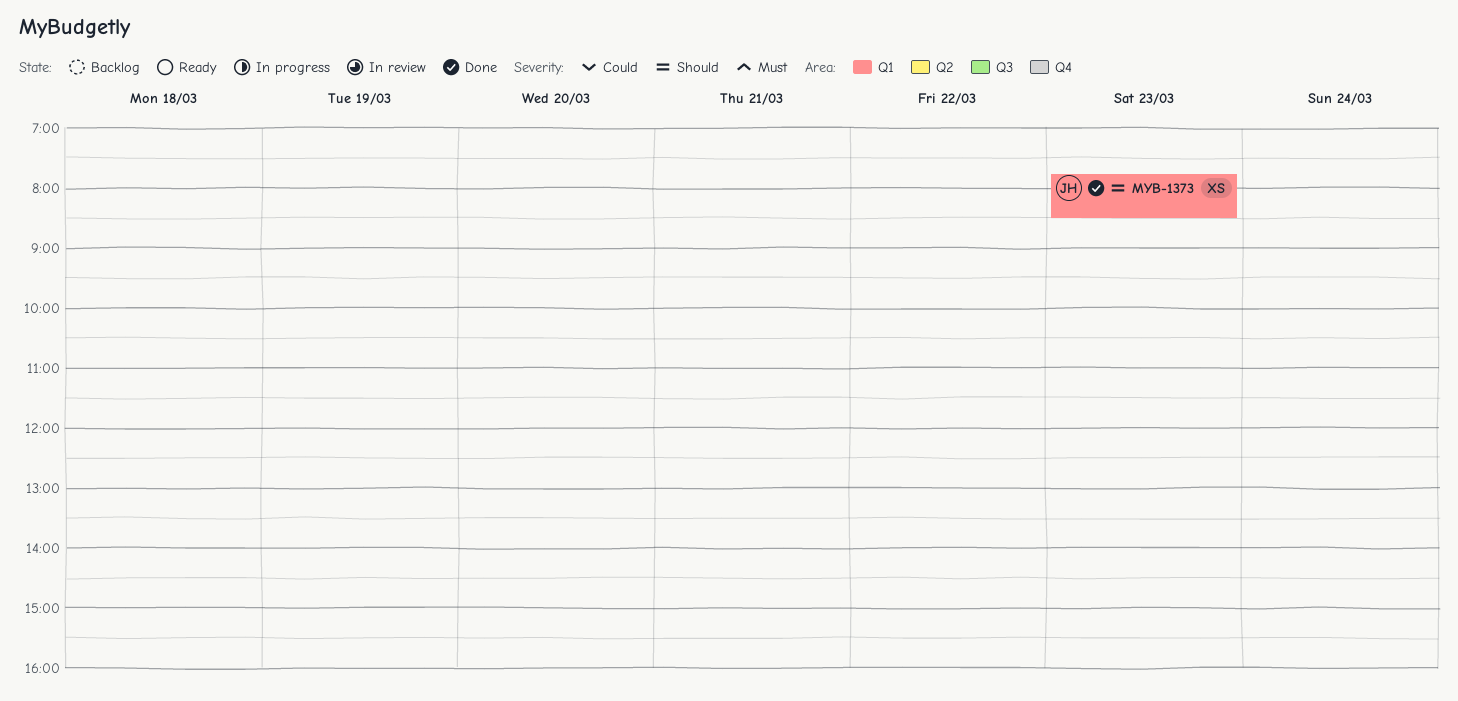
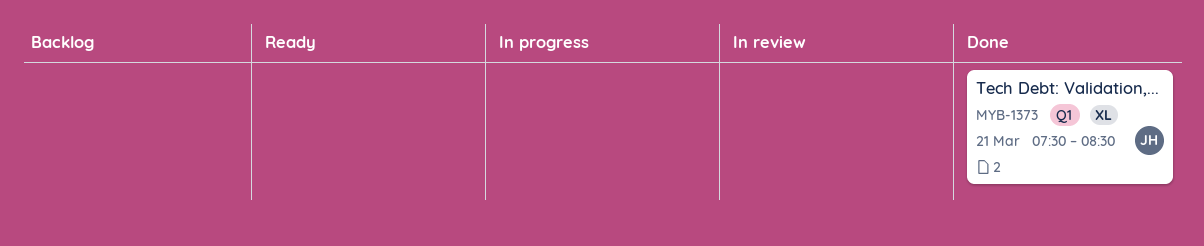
MYB-1373, estimate: XS -> XL
MYB-1373, day: Mar 23 -> Mar 21
MYB-1373, begins: 07:45 -> 07:30

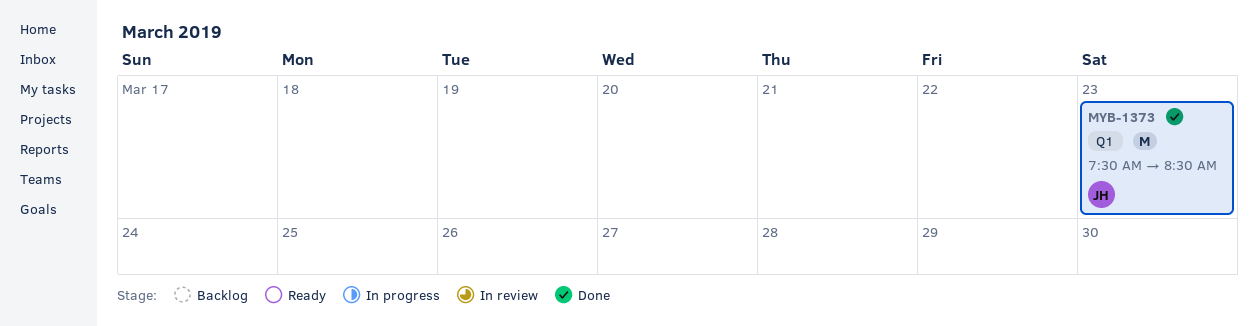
MYB-1373, estimate: XL -> M
MYB-1373, day: Mar 21 -> Mar 23

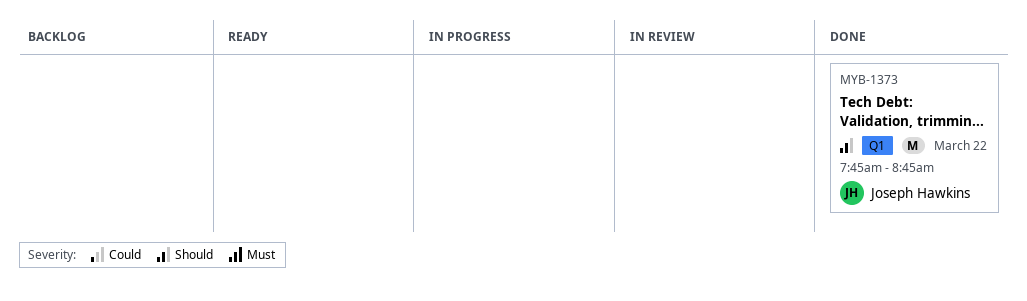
MYB-1373, day: Mar 23 -> Mar 22
MYB-1373, begins: 07:30 -> 07:45
MYB-1373, ends: 08:30 -> 08:45

